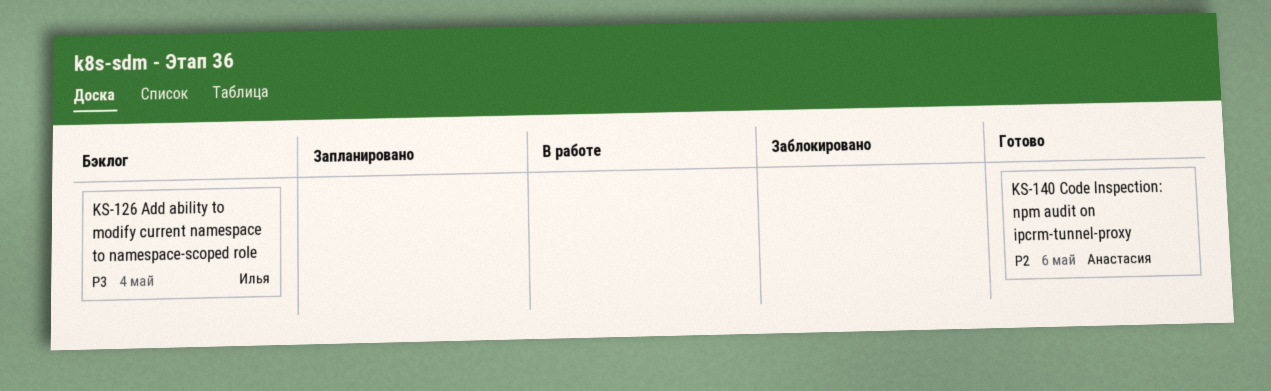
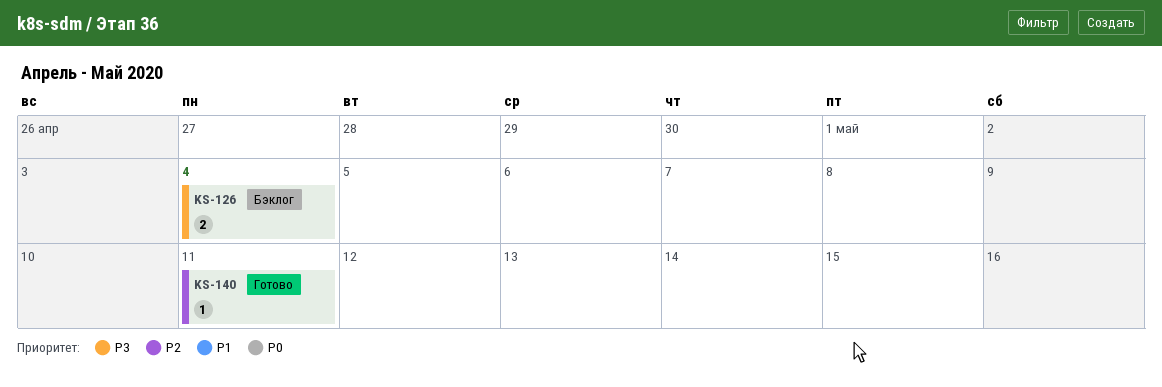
KS-140, due: May 6 -> May 11

